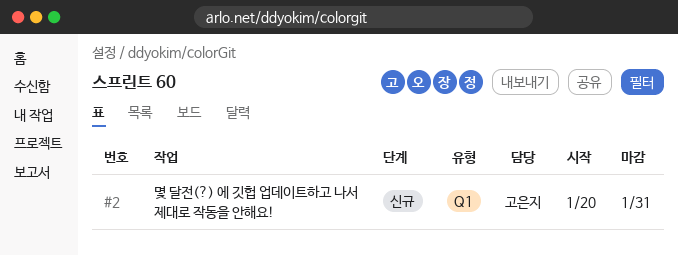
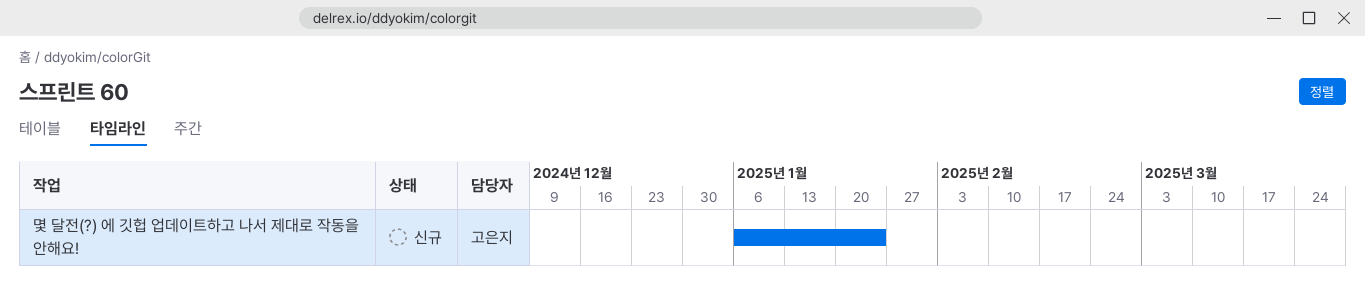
몇 달전(?) 에 깃헙 업데이트하고 나서 제대로 작동을 안해요!, start: Jan 20 -> Jan 6
몇 달전(?) 에 깃헙 업데이트하고 나서 제대로 작동을 안해요!, due: Jan 31 -> Jan 24

